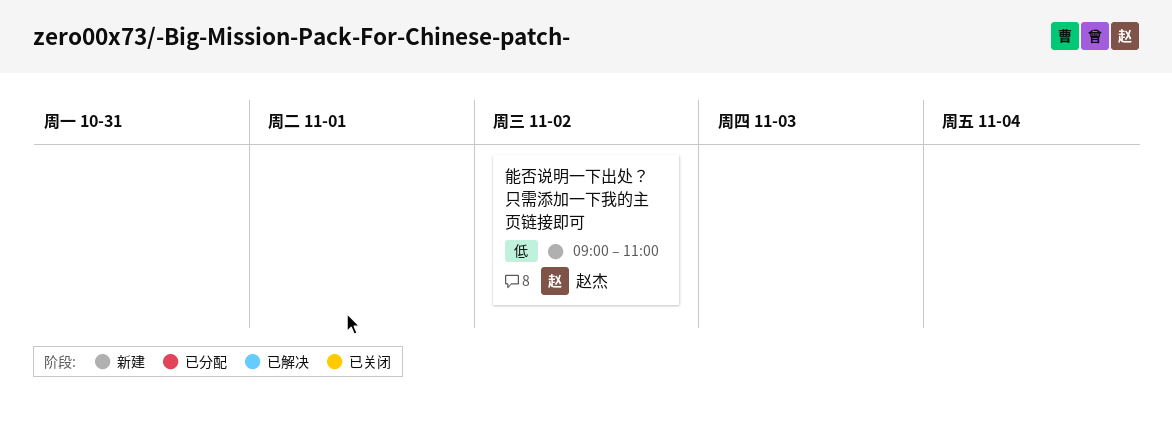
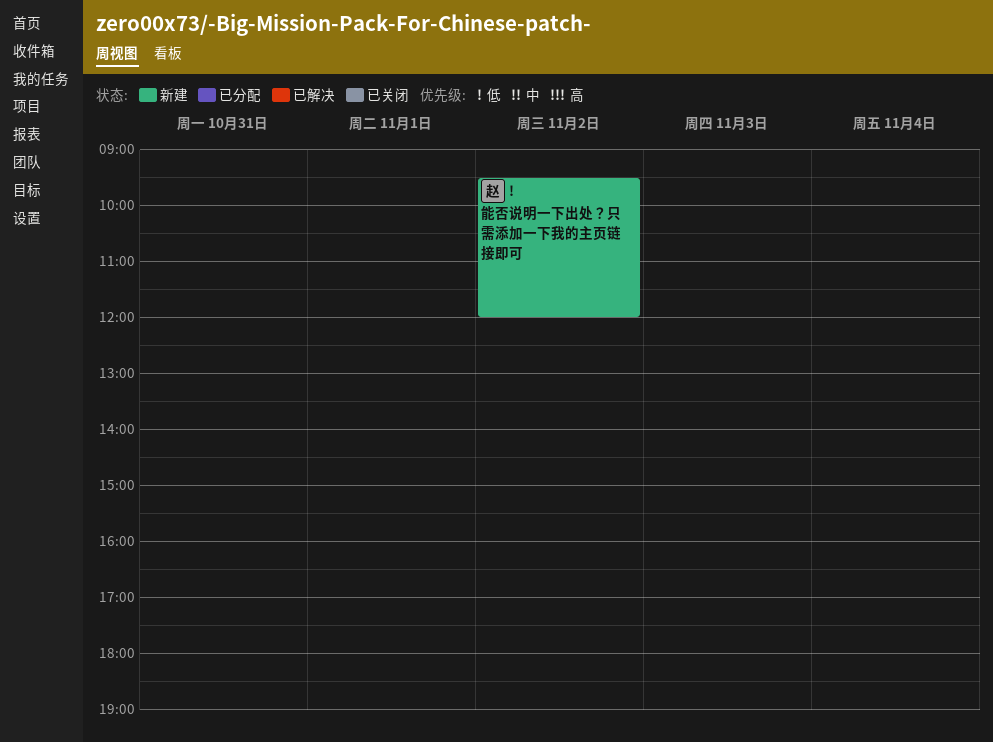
能否说明一下出处？只需添加一下我的主页链接即可, begins: 09:00 -> 09:30
能否说明一下出处？只需添加一下我的主页链接即可, ends: 11:00 -> 12:00

